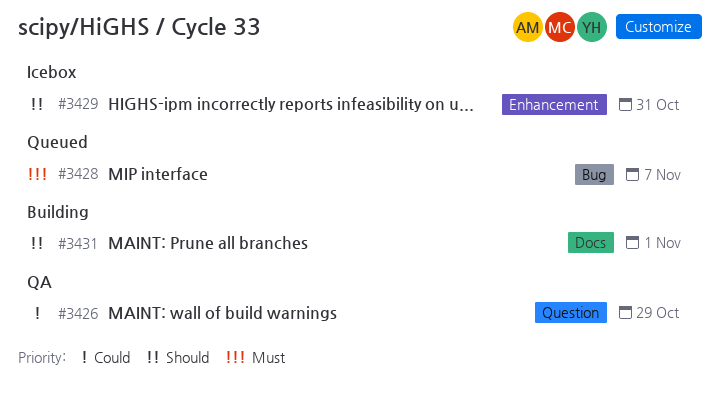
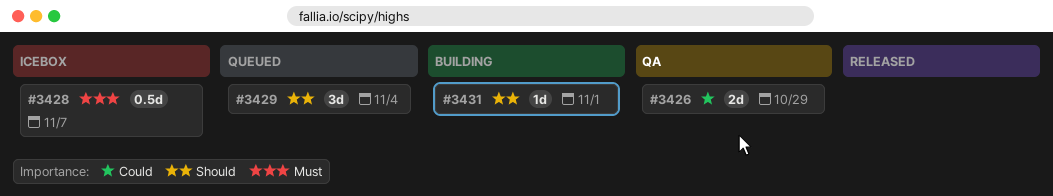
#3428, status: Queued -> Icebox
#3429, status: Icebox -> Queued
#3429, due: Oct 31 -> Nov 4

